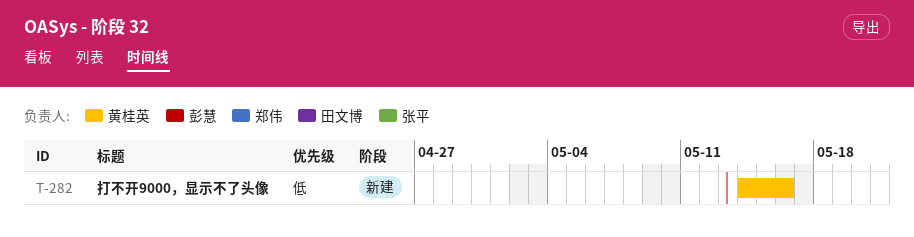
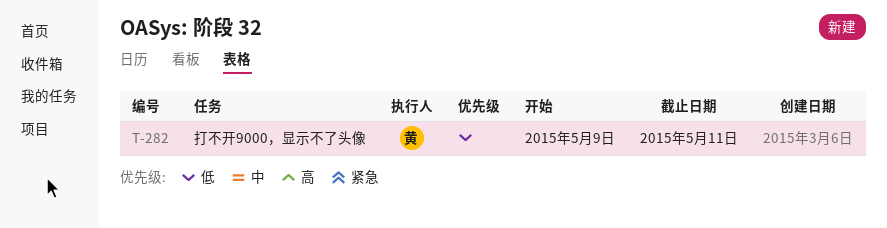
T-282, start: May 14 -> May 9
T-282, due: May 16 -> May 11

